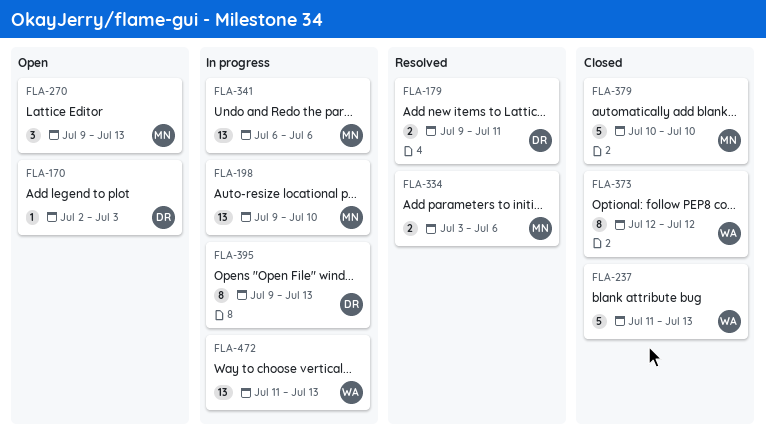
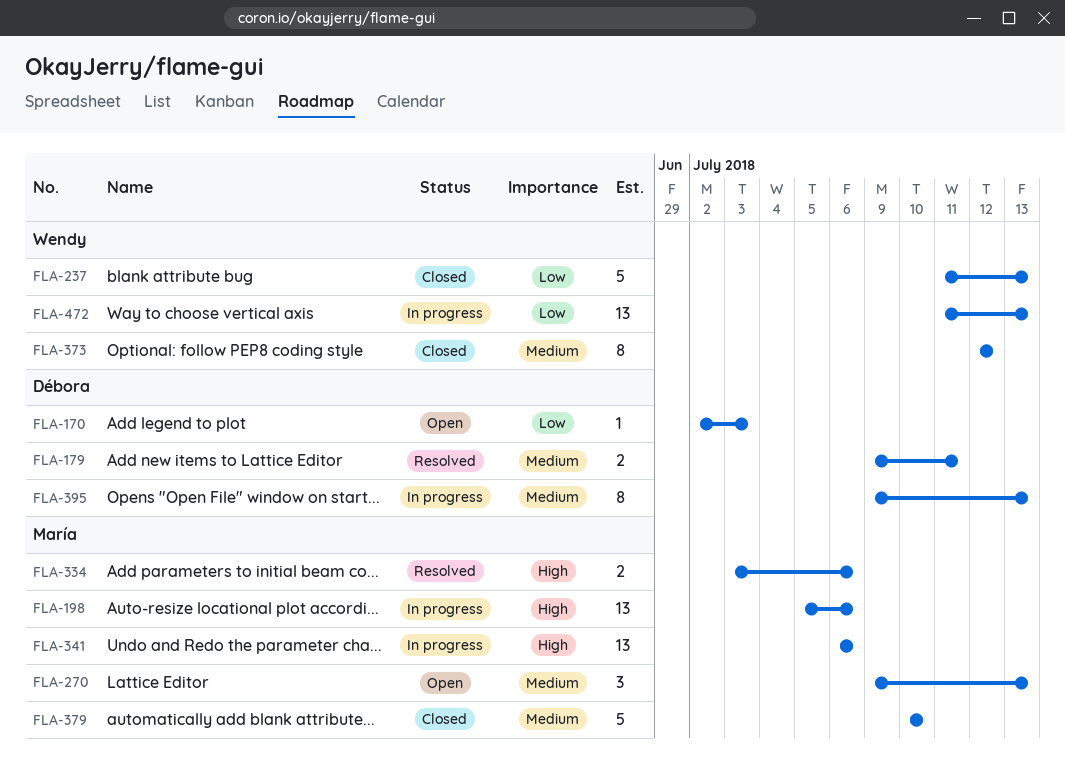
FLA-198, start: Jul 9 -> Jul 5
FLA-198, due: Jul 10 -> Jul 6

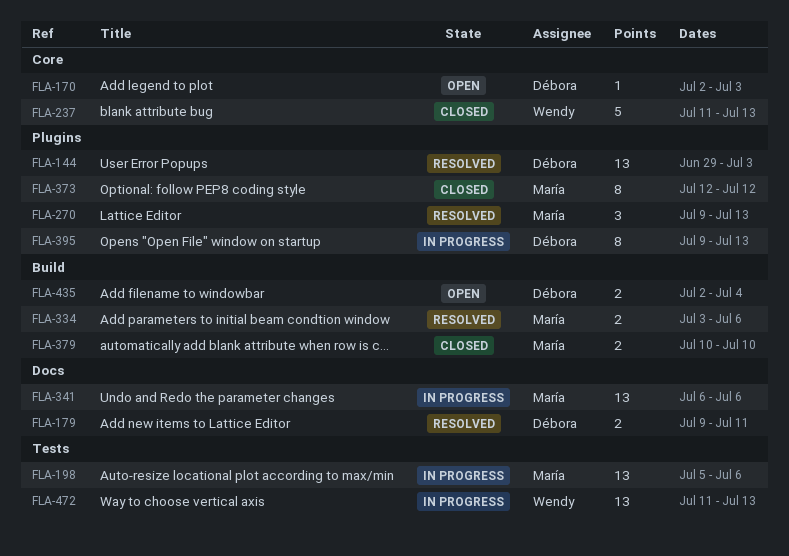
FLA-144: none -> present
FLA-270, status: Open -> Resolved
FLA-373, owner: Wendy -> María
FLA-379, estimate: 5 -> 2
FLA-435: none -> present

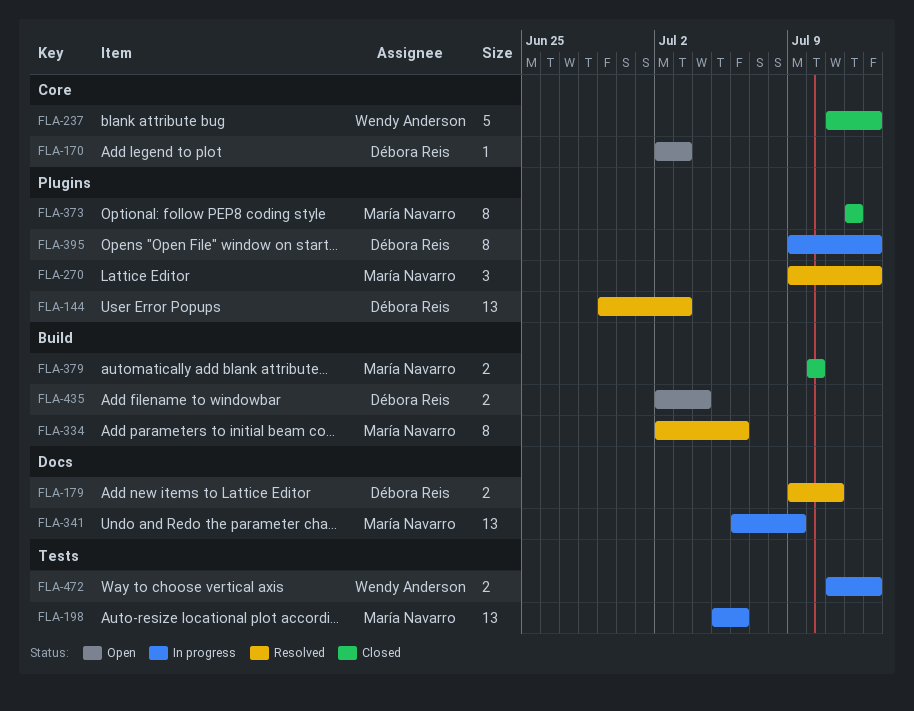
FLA-334, estimate: 2 -> 8
FLA-334, start: Jul 3 -> Jul 2
FLA-341, due: Jul 6 -> Jul 9
FLA-472, estimate: 13 -> 2

